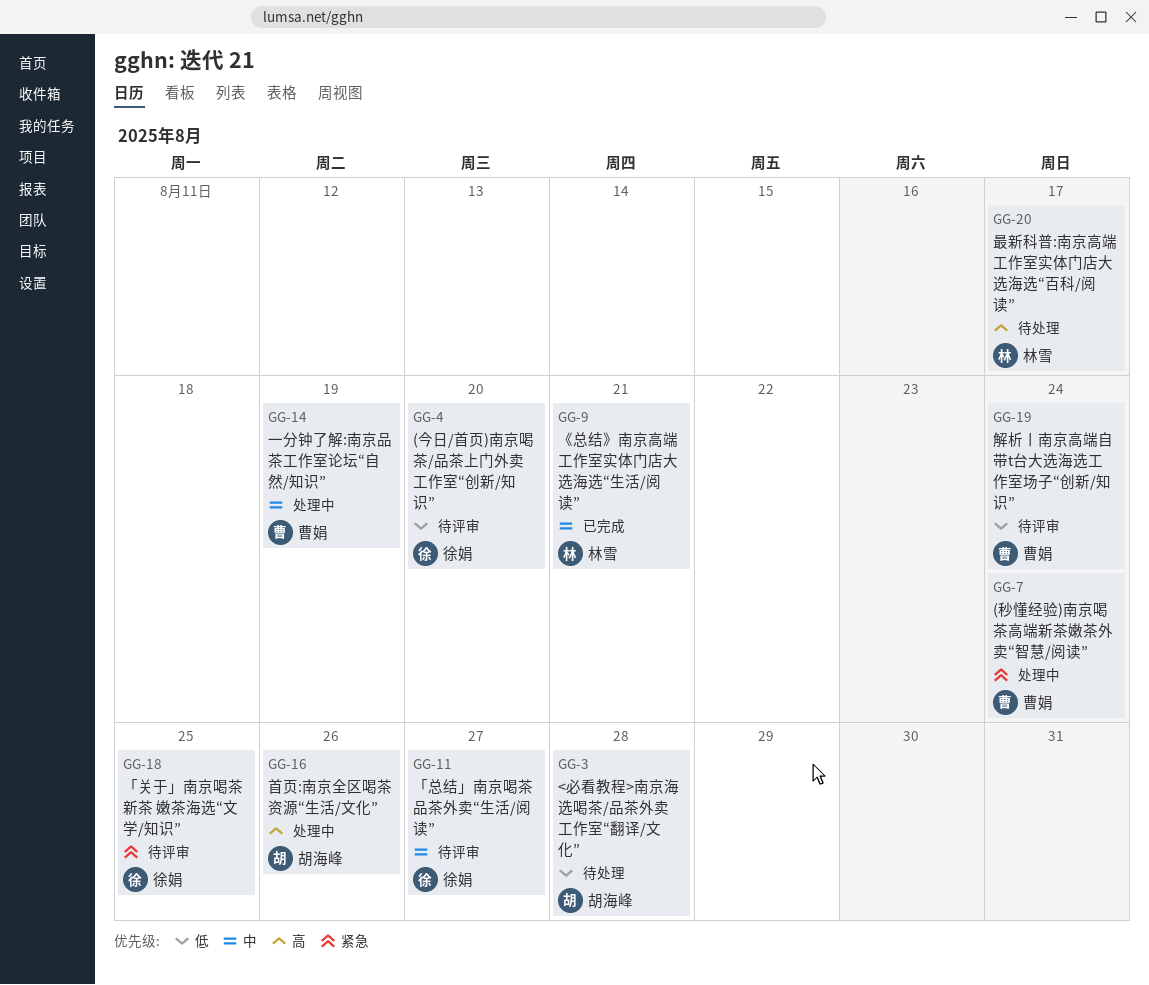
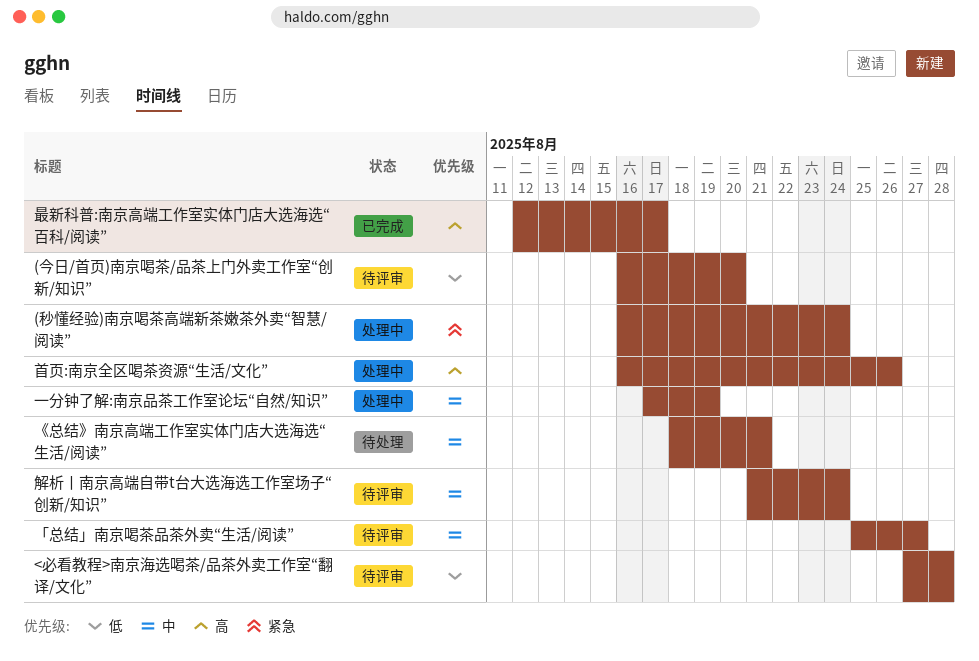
<必看教程>南京海选喝茶/品茶外卖工作室“翻译/文化”, status: 待处理 -> 待评审
《总结》南京高端工作室实体门店大选海选“生活/阅读”, status: 已完成 -> 待处理
「关于」南京喝茶新茶 嫩茶海选“文学/知识”: present -> none
最新科普:南京高端工作室实体门店大选海选“百科/阅读”, status: 待处理 -> 已完成
解析丨南京高端自带t台大选海选工作室场子“创新/知识”, priority: 低 -> 中

